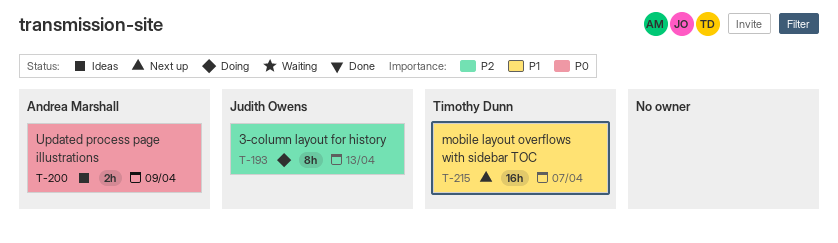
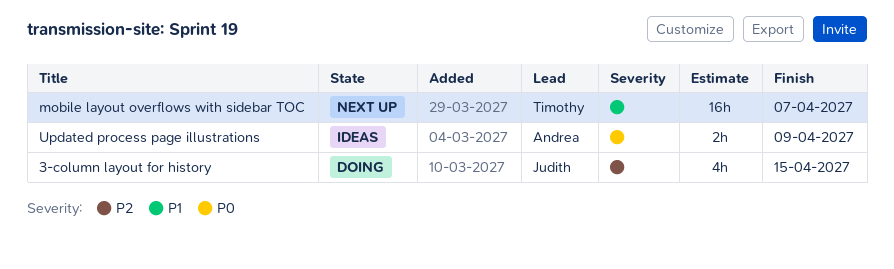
3-column layout for history, estimate: 8h -> 4h
3-column layout for history, due: Apr 13 -> Apr 15

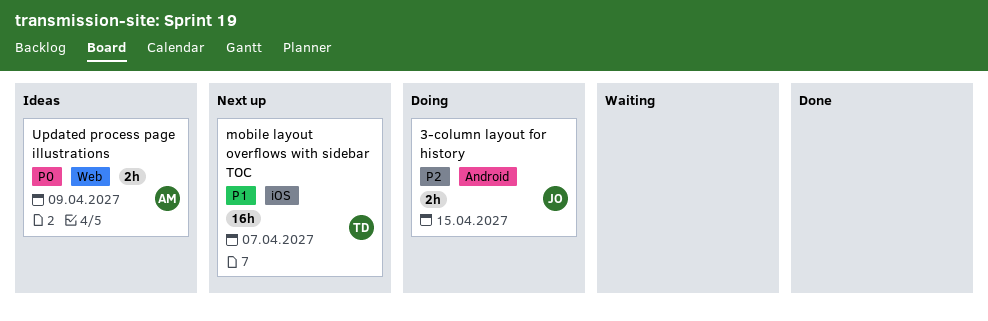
3-column layout for history, estimate: 4h -> 2h

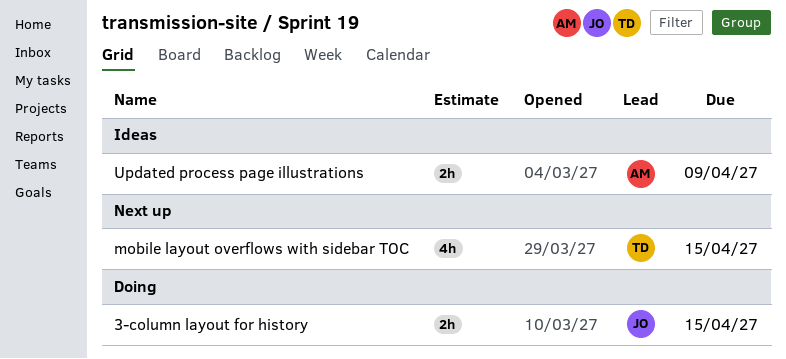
mobile layout overflows with sidebar TOC, estimate: 16h -> 4h
mobile layout overflows with sidebar TOC, due: Apr 7 -> Apr 15

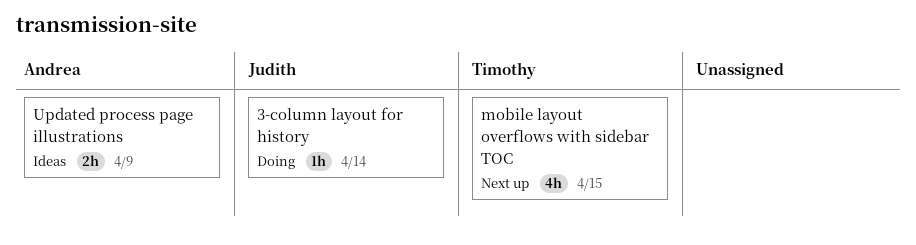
3-column layout for history, estimate: 2h -> 1h
3-column layout for history, due: Apr 15 -> Apr 14

